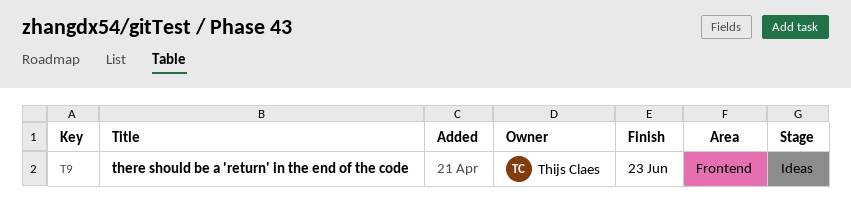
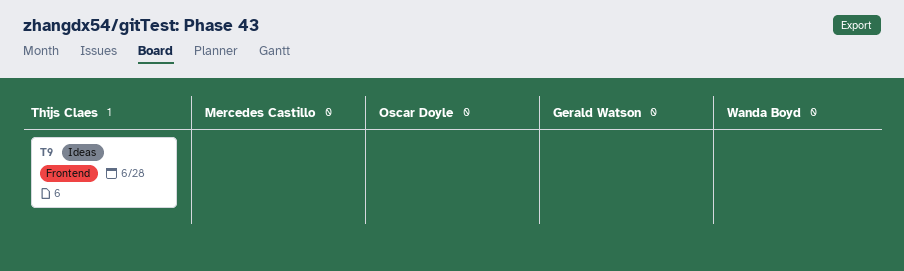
T9, due: Jun 23 -> Jun 28

